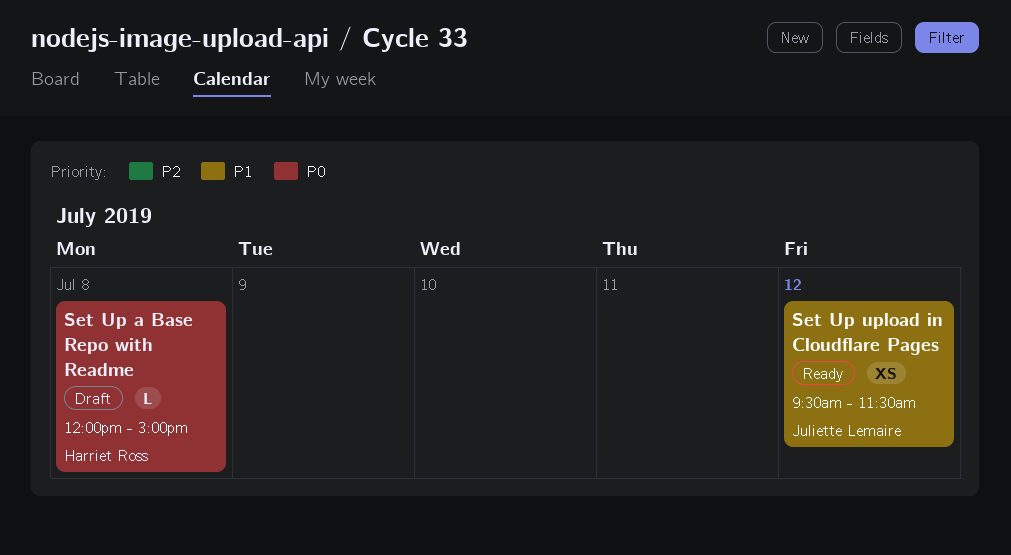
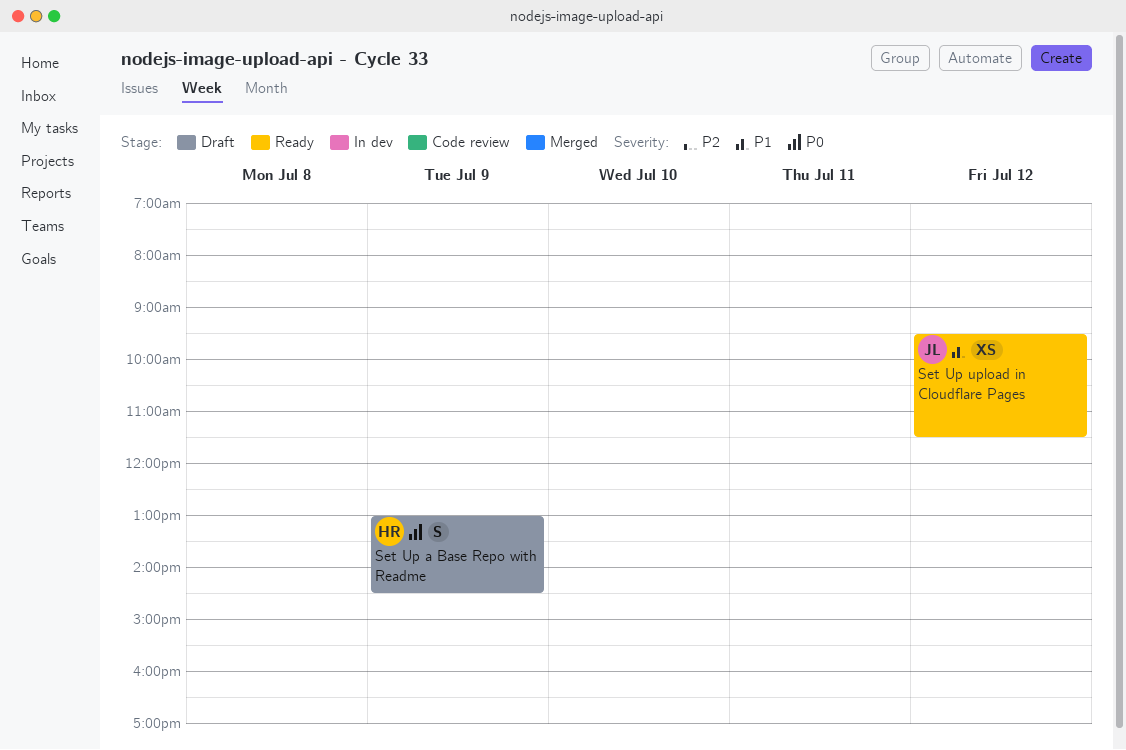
Set Up a Base Repo with Readme, estimate: L -> S
Set Up a Base Repo with Readme, day: Jul 8 -> Jul 9
Set Up a Base Repo with Readme, begins: 12:00 -> 13:00
Set Up a Base Repo with Readme, ends: 15:00 -> 14:30

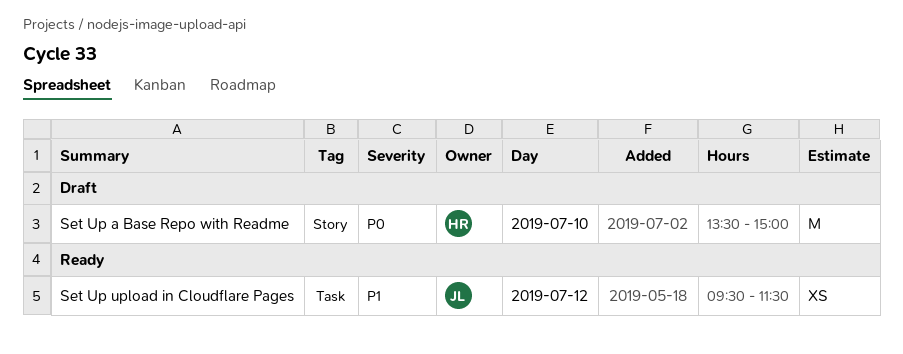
Set Up a Base Repo with Readme, estimate: S -> M
Set Up a Base Repo with Readme, day: Jul 9 -> Jul 10
Set Up a Base Repo with Readme, begins: 13:00 -> 13:30
Set Up a Base Repo with Readme, ends: 14:30 -> 15:00

